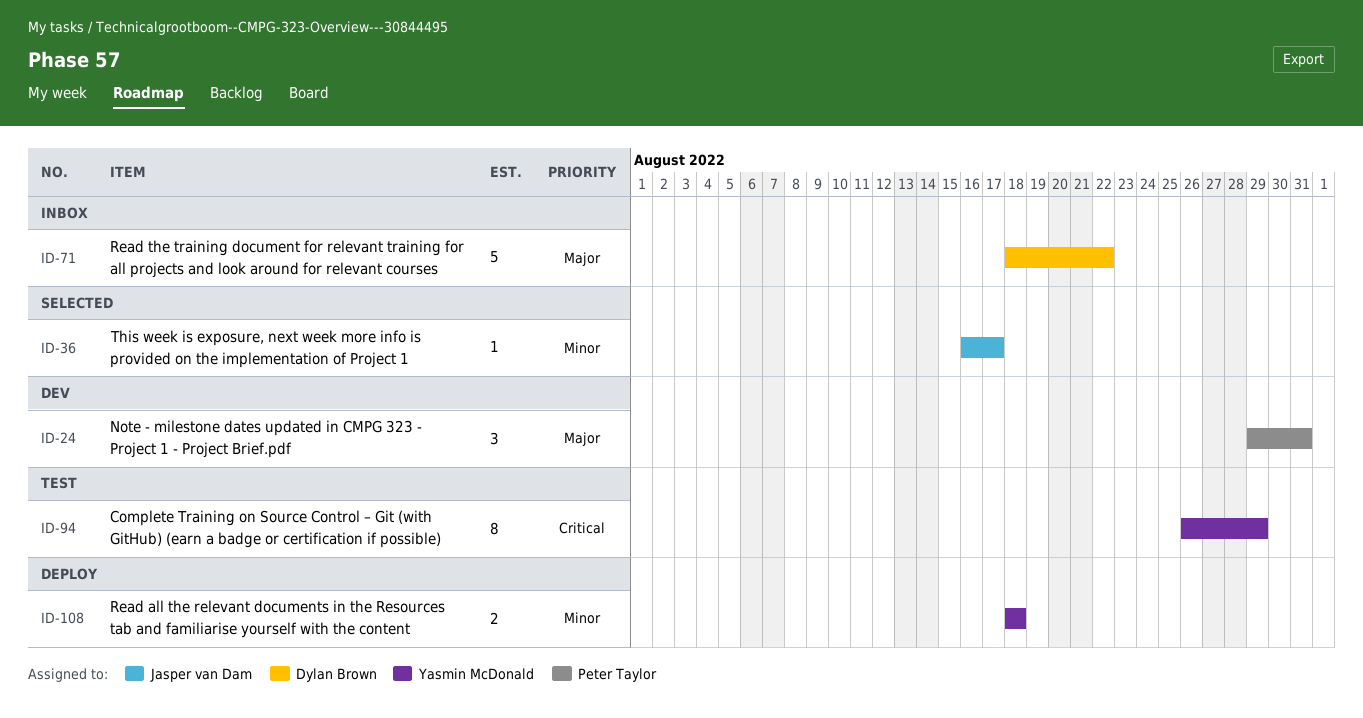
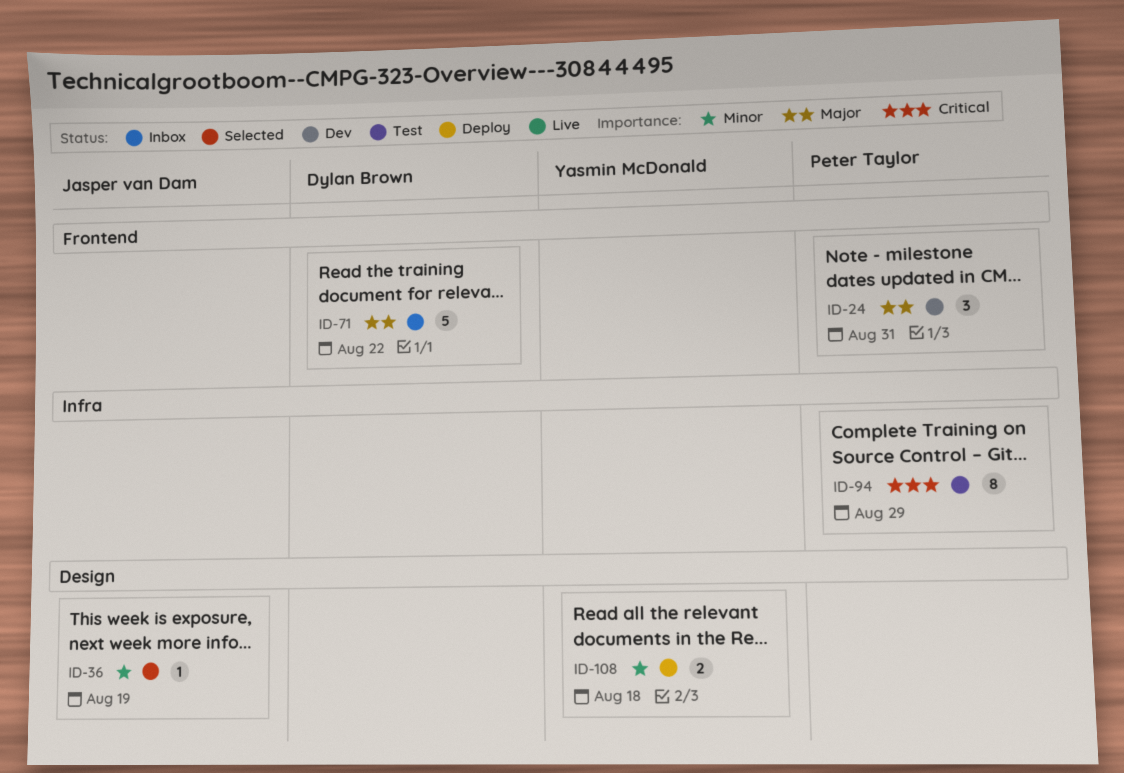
ID-36, due: Aug 17 -> Aug 19
ID-94, owner: Yasmin McDonald -> Peter Taylor

